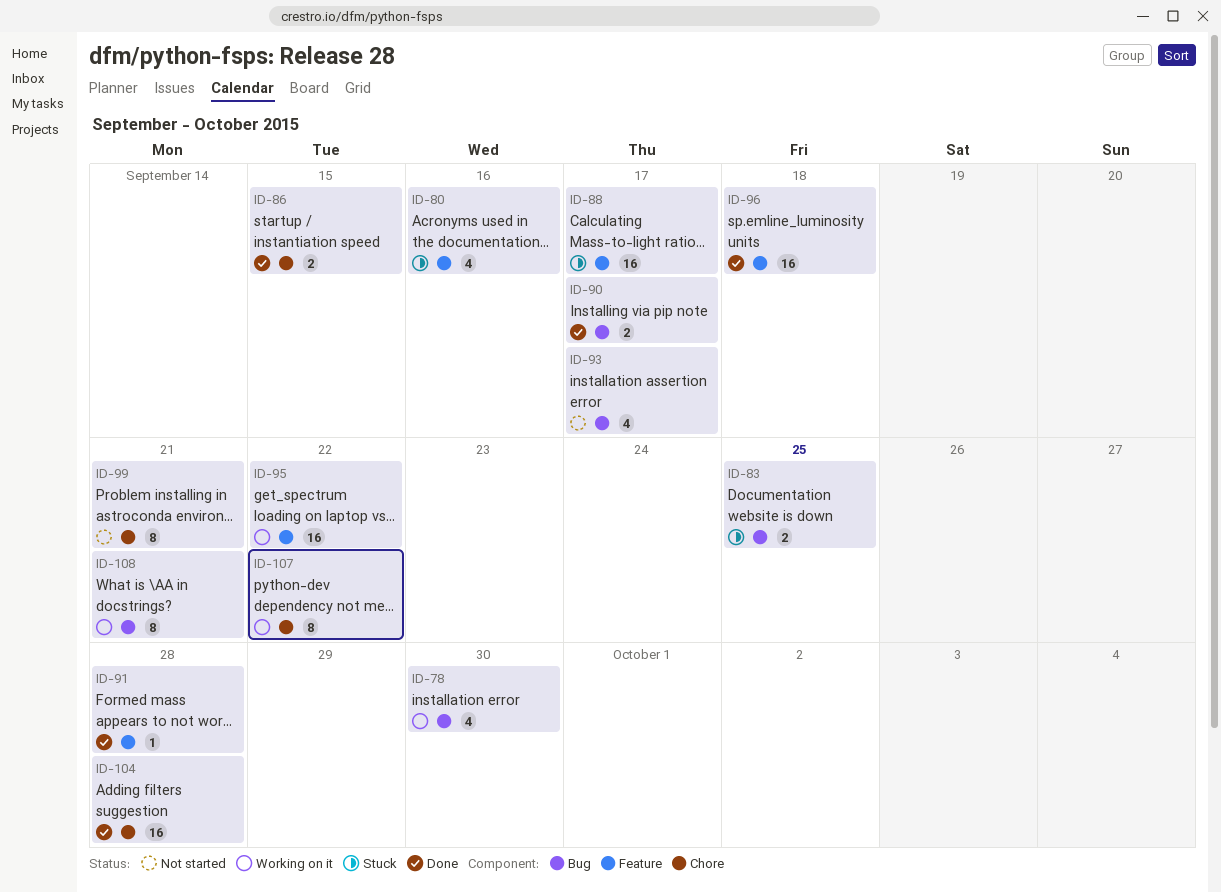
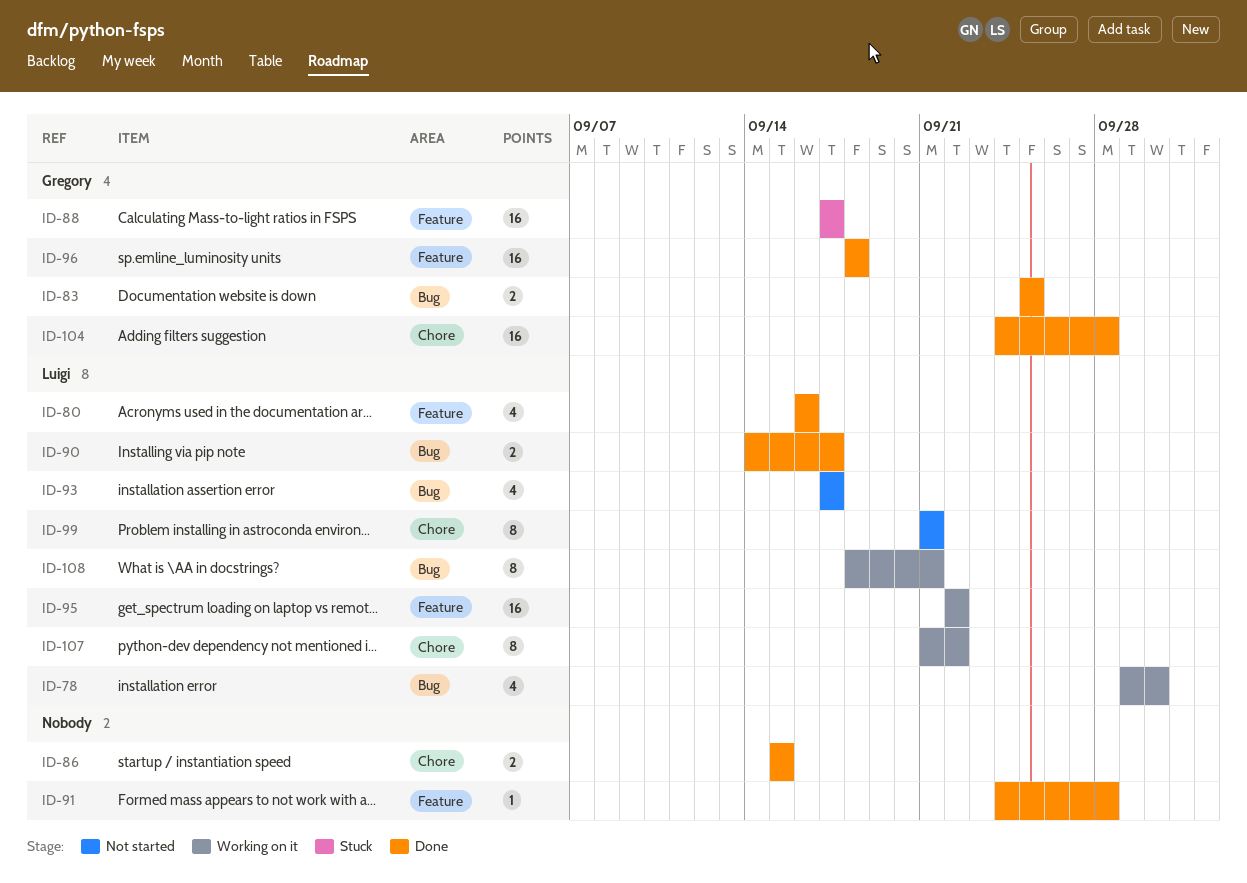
ID-80, status: Stuck -> Done
ID-83, status: Stuck -> Done

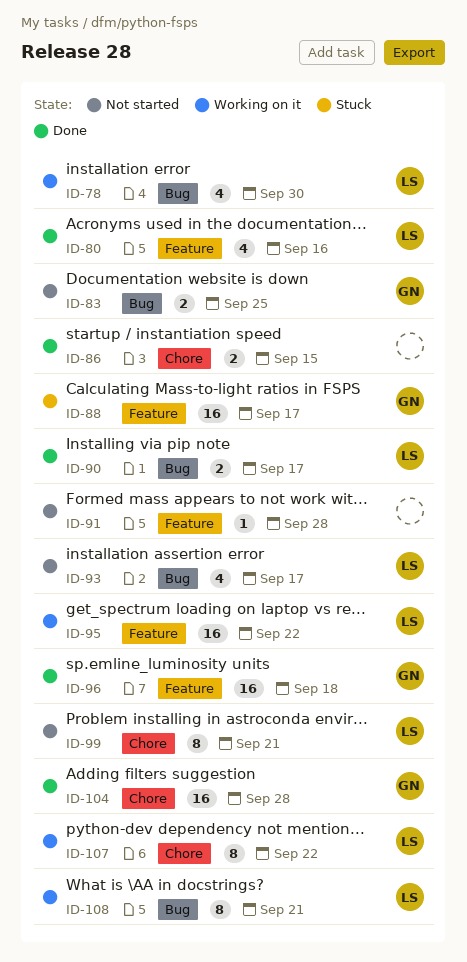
ID-83, status: Done -> Not started
ID-91, status: Done -> Not started

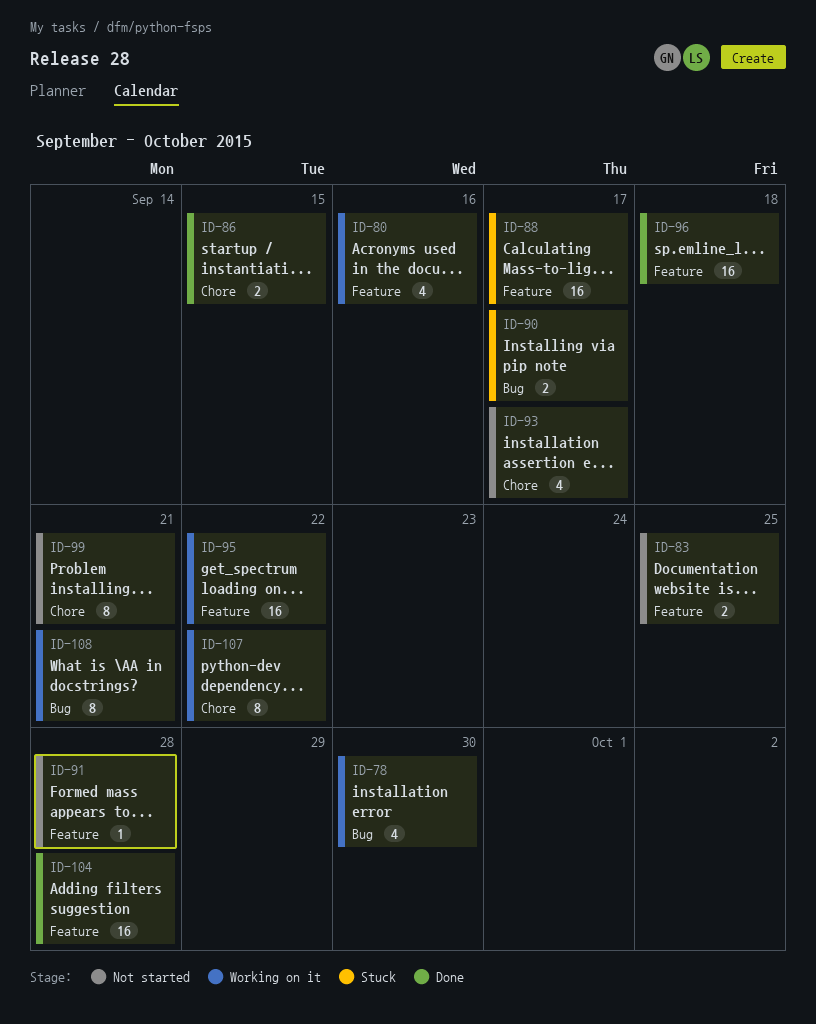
ID-80, status: Done -> Working on it
ID-83, label: Bug -> Feature
ID-90, status: Done -> Stuck
ID-93, label: Bug -> Chore
ID-104, label: Chore -> Feature

